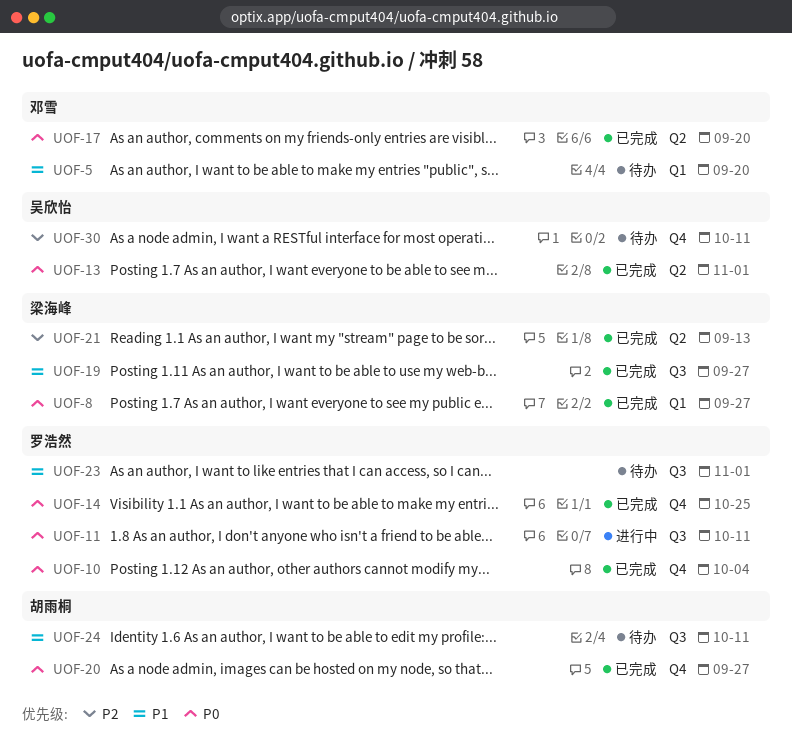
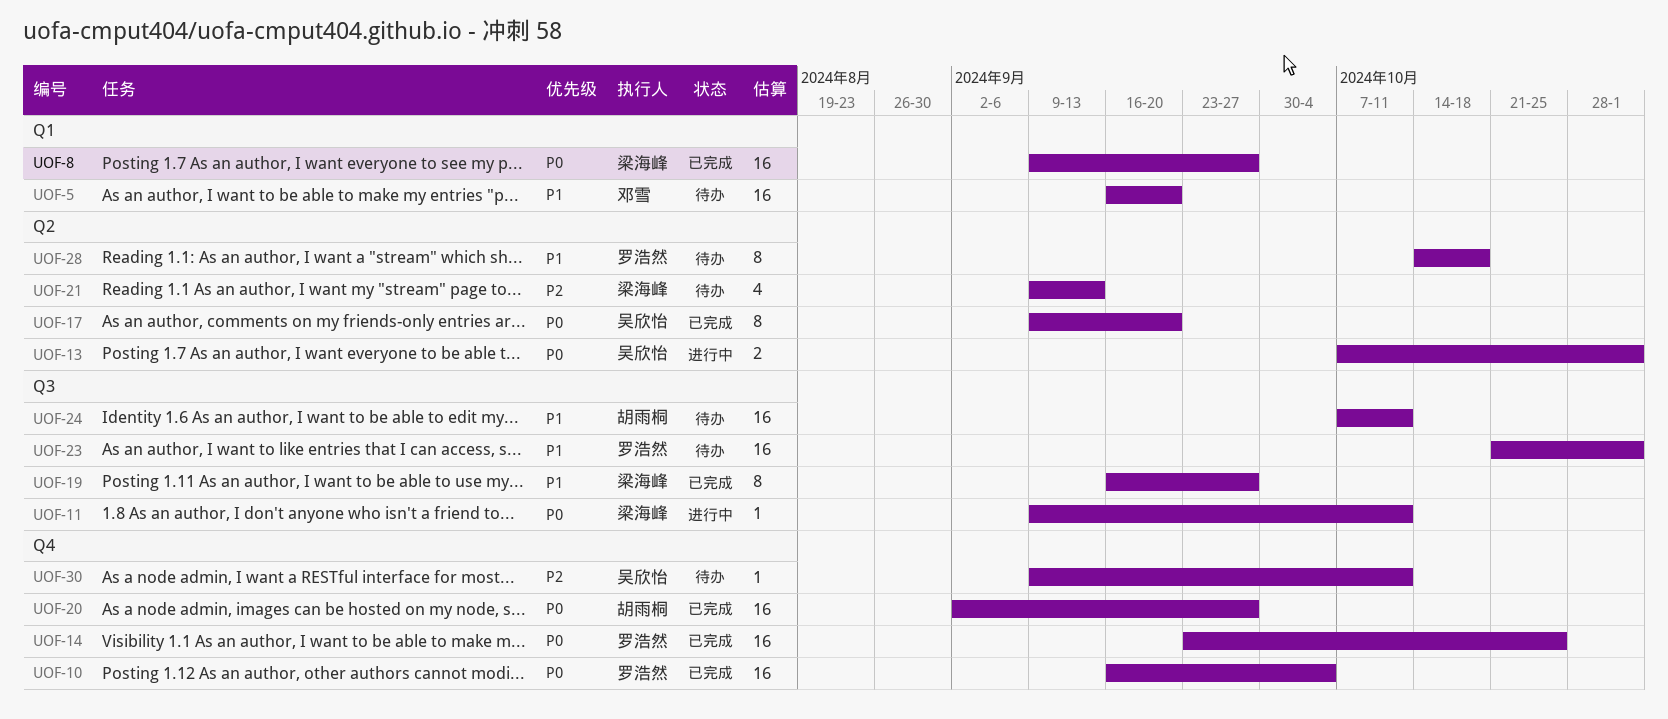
UOF-11, owner: 罗浩然 -> 梁海峰
UOF-13, status: 已完成 -> 进行中
UOF-17, owner: 邓雪 -> 吴欣怡
UOF-21, status: 已完成 -> 待办
UOF-28: none -> present

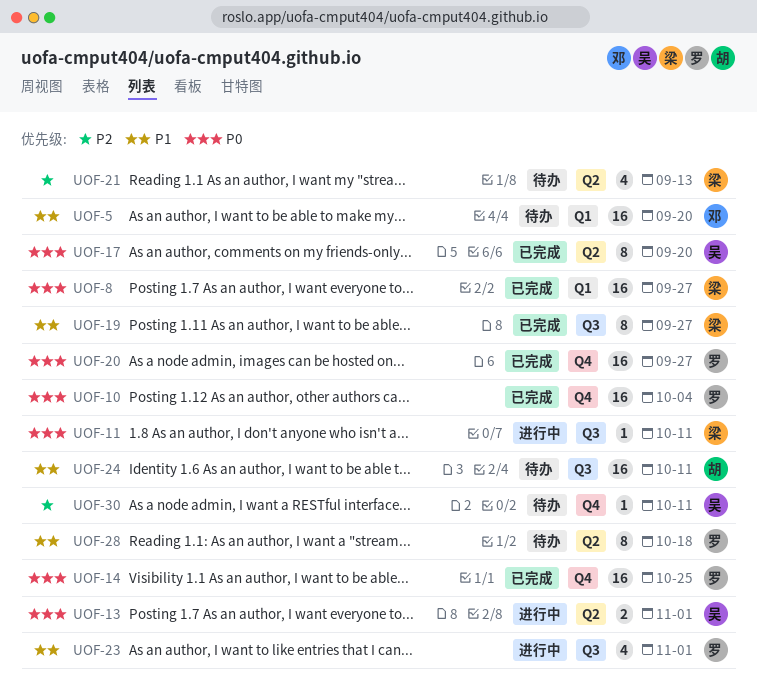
UOF-20, owner: 胡雨桐 -> 罗浩然
UOF-23, status: 待办 -> 进行中
UOF-23, estimate: 16 -> 4

